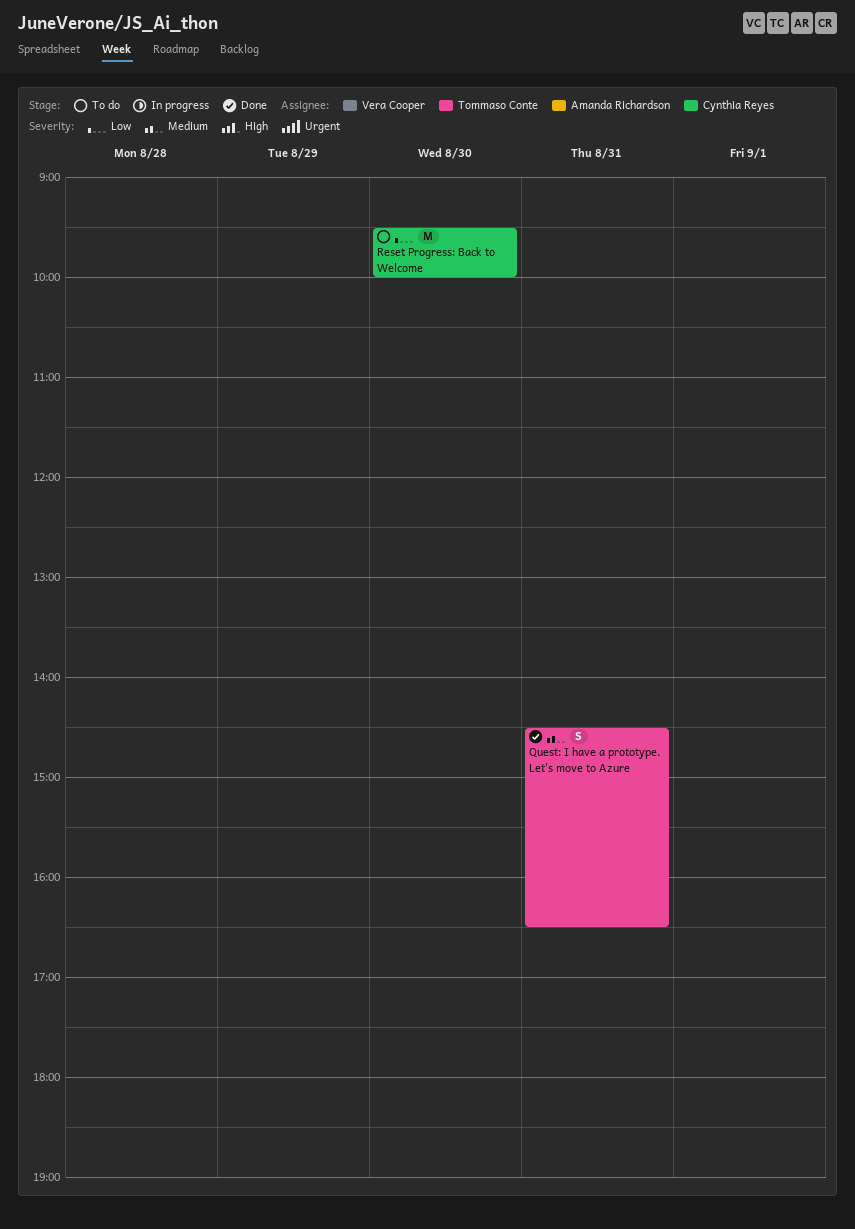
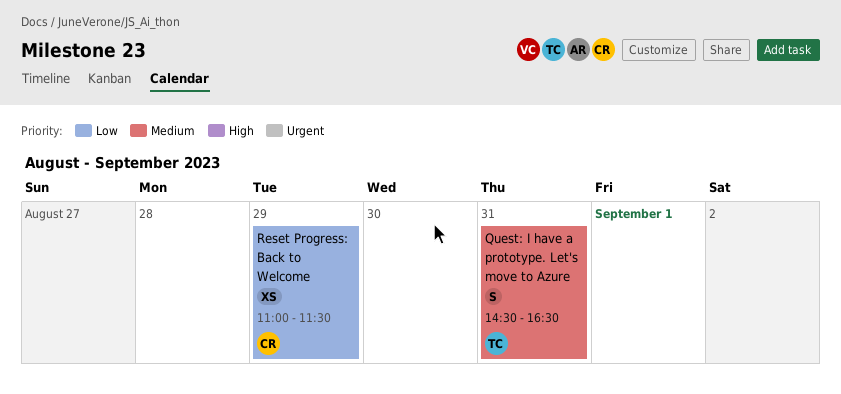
Reset Progress: Back to Welcome, estimate: M -> XS
Reset Progress: Back to Welcome, day: Aug 30 -> Aug 29
Reset Progress: Back to Welcome, begins: 09:30 -> 11:00
Reset Progress: Back to Welcome, ends: 10:00 -> 11:30

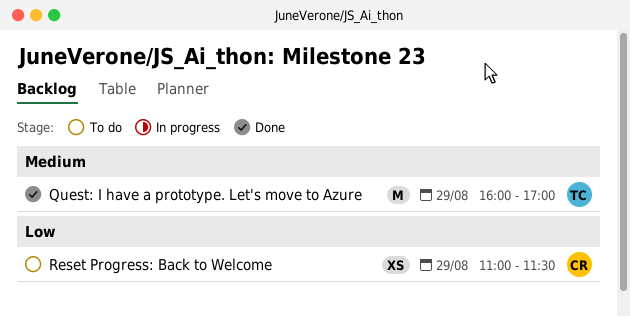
Quest: I have a prototype. Let's move to Azure, estimate: S -> M
Quest: I have a prototype. Let's move to Azure, day: Aug 31 -> Aug 29
Quest: I have a prototype. Let's move to Azure, begins: 14:30 -> 16:00
Quest: I have a prototype. Let's move to Azure, ends: 16:30 -> 17:00

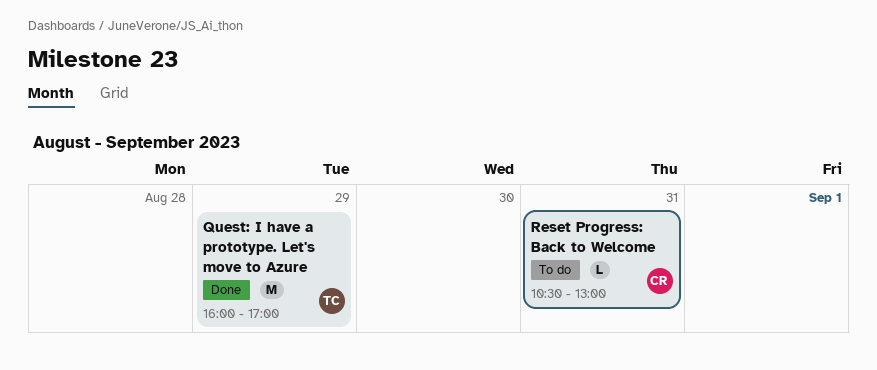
Reset Progress: Back to Welcome, estimate: XS -> L
Reset Progress: Back to Welcome, day: Aug 29 -> Aug 31
Reset Progress: Back to Welcome, begins: 11:00 -> 10:30
Reset Progress: Back to Welcome, ends: 11:30 -> 13:00

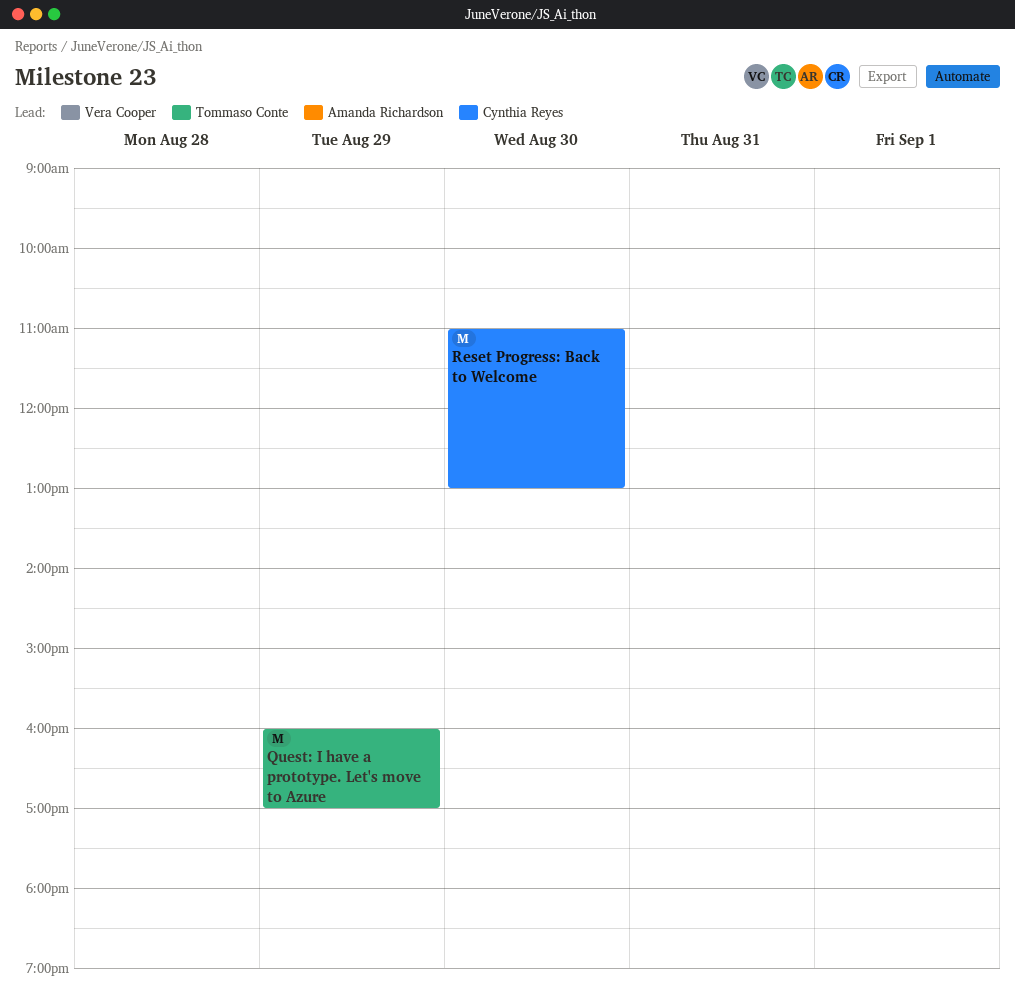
Reset Progress: Back to Welcome, estimate: L -> M
Reset Progress: Back to Welcome, day: Aug 31 -> Aug 30
Reset Progress: Back to Welcome, begins: 10:30 -> 11:00

